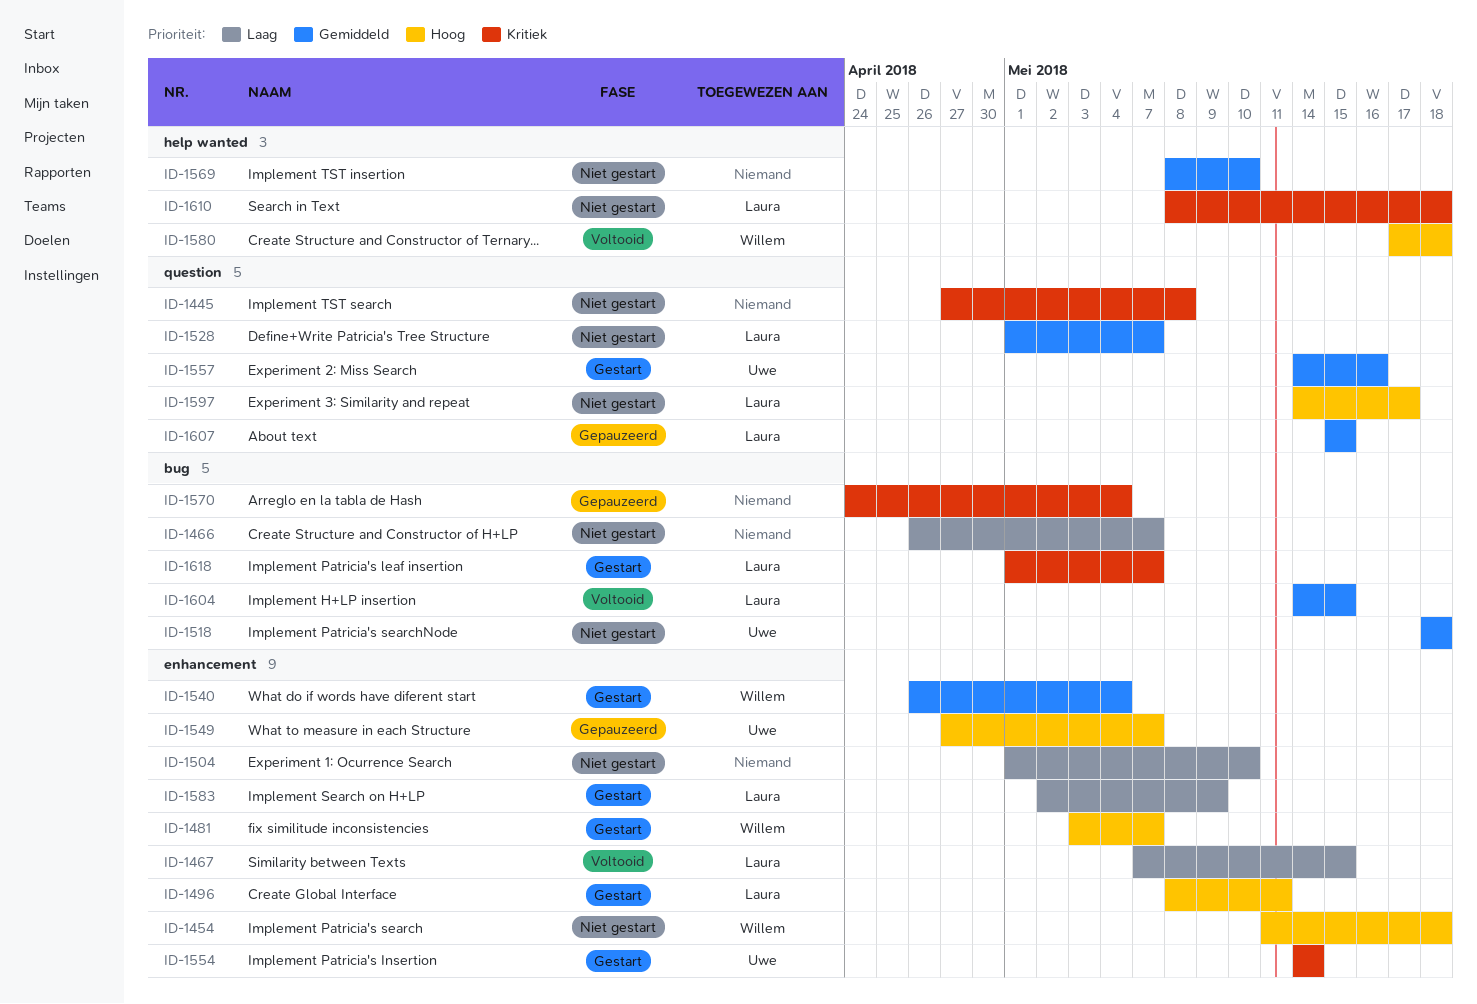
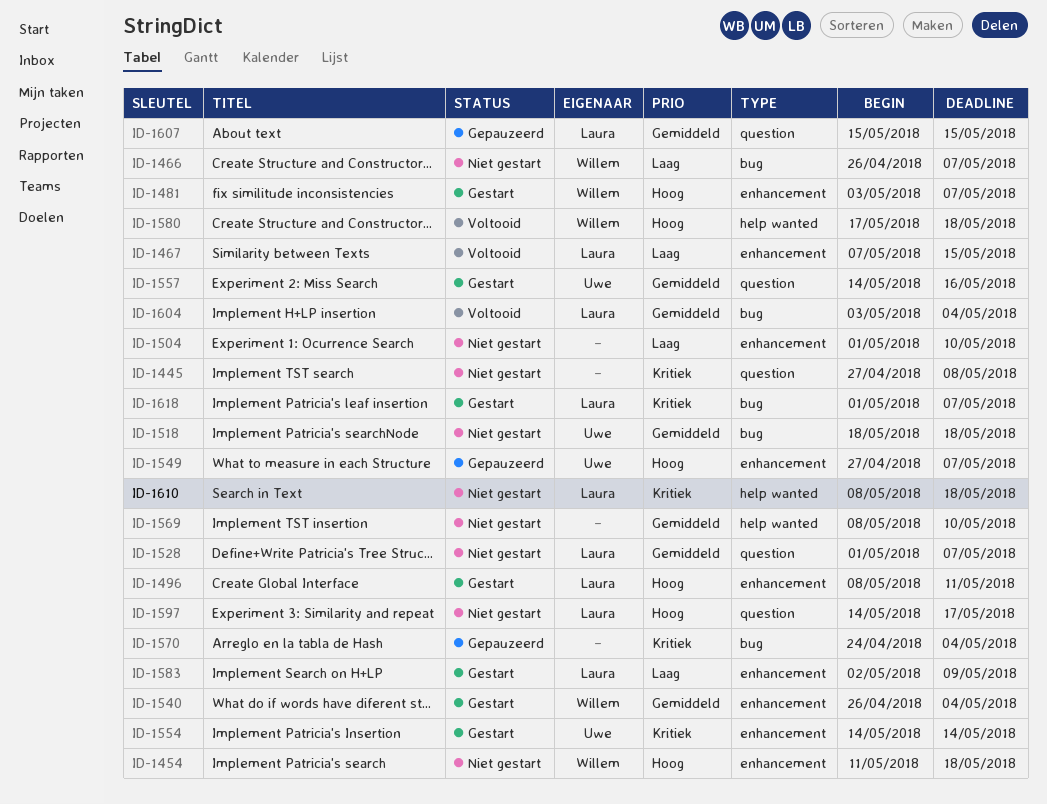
ID-1466, owner: none -> Willem
ID-1604, start: May 14 -> May 3
ID-1604, due: May 15 -> May 4

